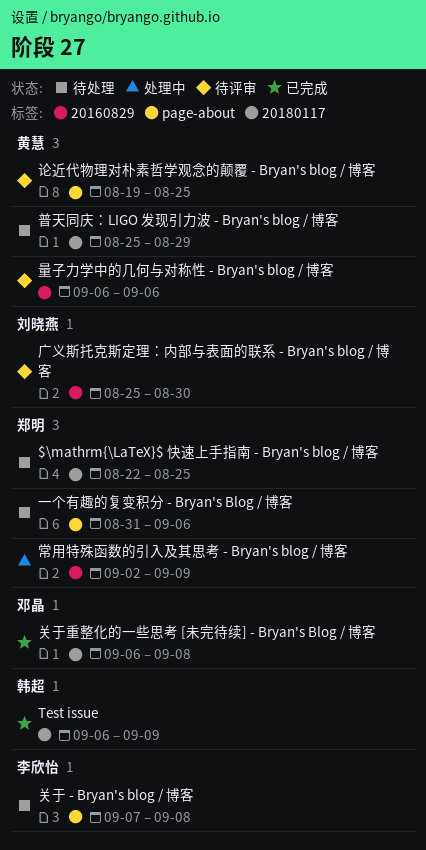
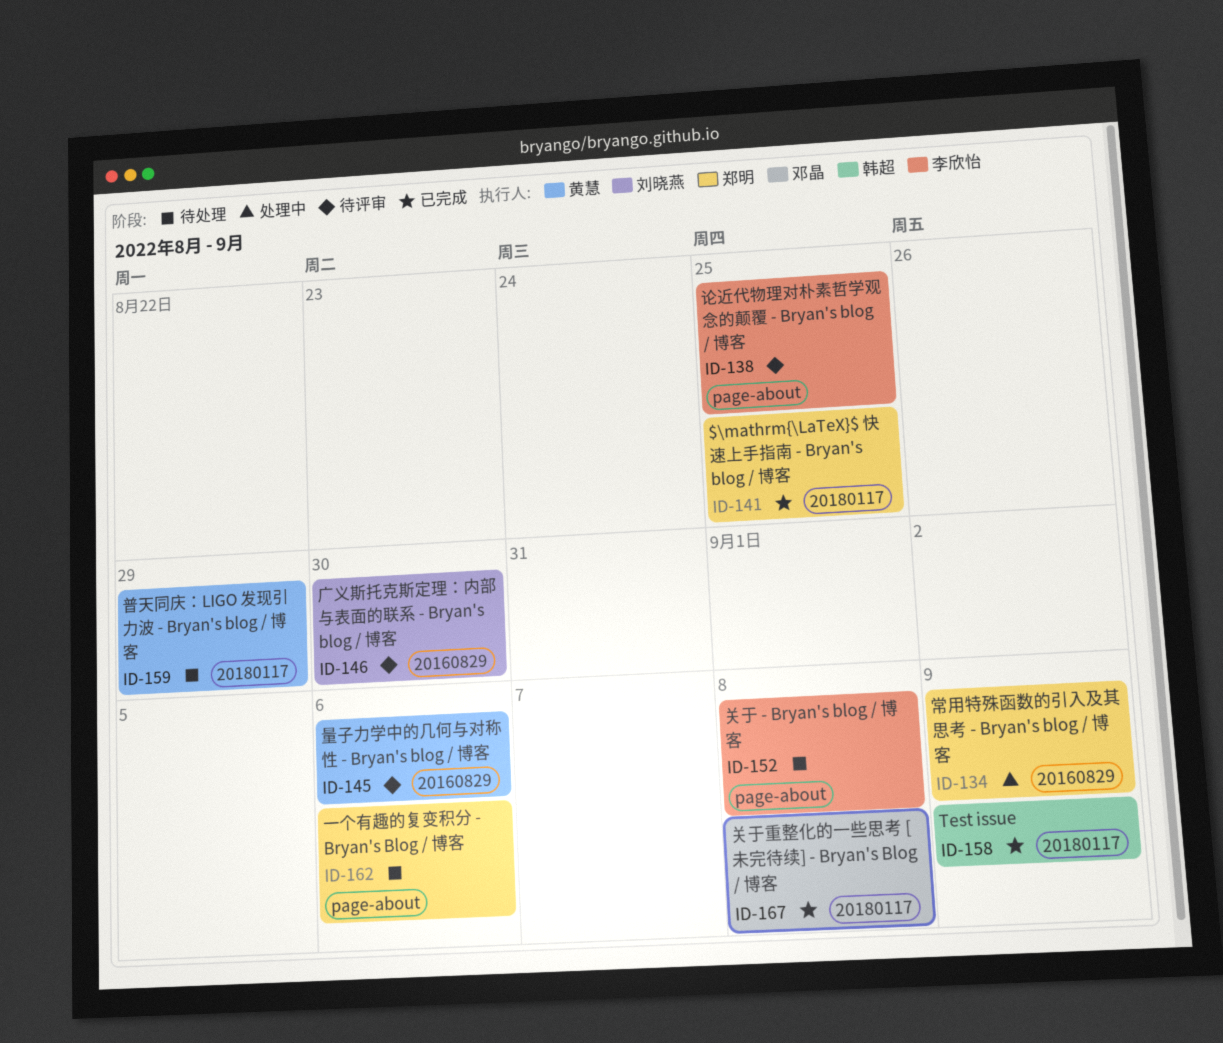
$\mathrm{\LaTeX}$ 快速上手指南 - Bryan's blog / 博客, status: 待处理 -> 已完成
论近代物理对朴素哲学观念的颠覆 - Bryan's blog / 博客, owner: 黄慧 -> 李欣怡

